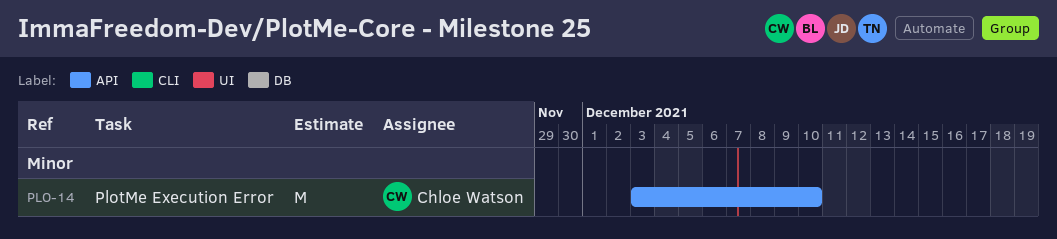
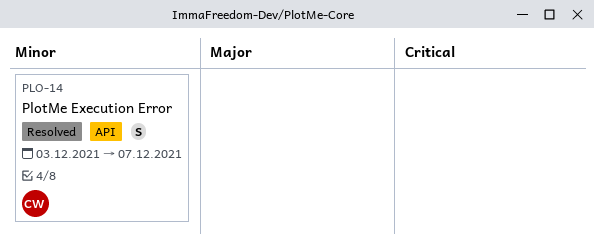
PLO-14, estimate: M -> S
PLO-14, due: Dec 10 -> Dec 7

